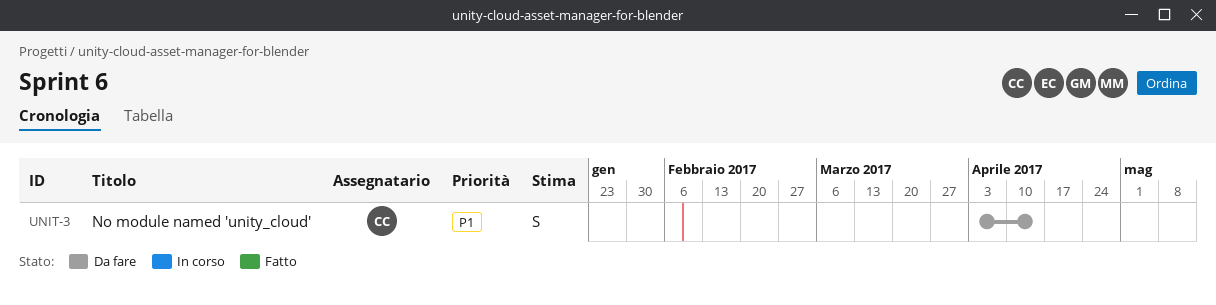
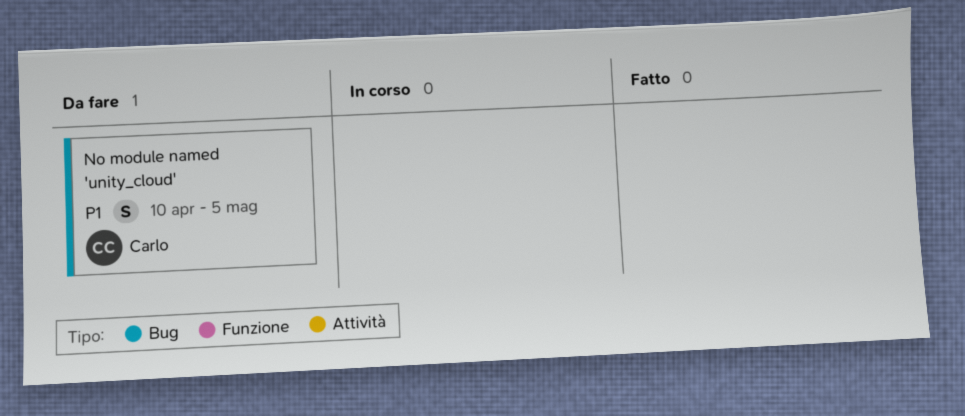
No module named 'unity_cloud', start: Apr 3 -> Apr 10
No module named 'unity_cloud', due: Apr 14 -> May 5

